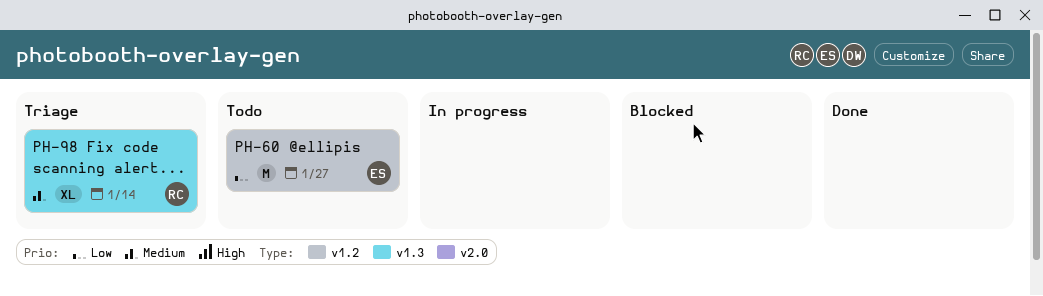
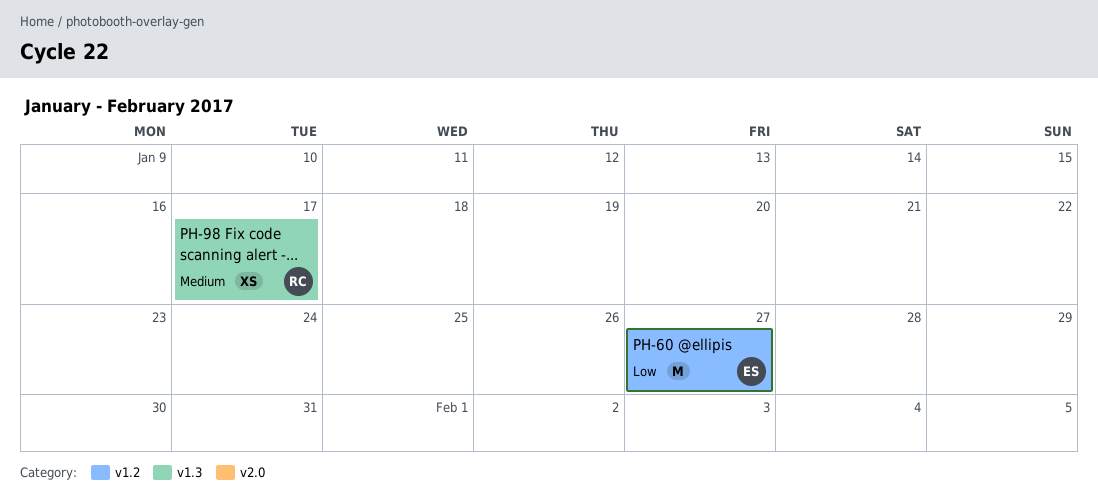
PH-98, estimate: XL -> XS
PH-98, due: Jan 14 -> Jan 17

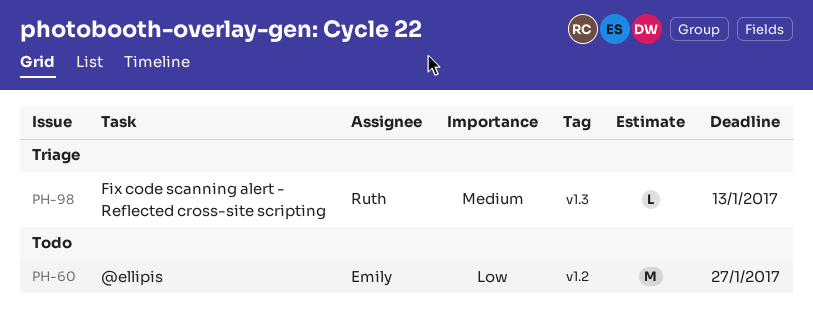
PH-98, estimate: XS -> L
PH-98, due: Jan 17 -> Jan 13

